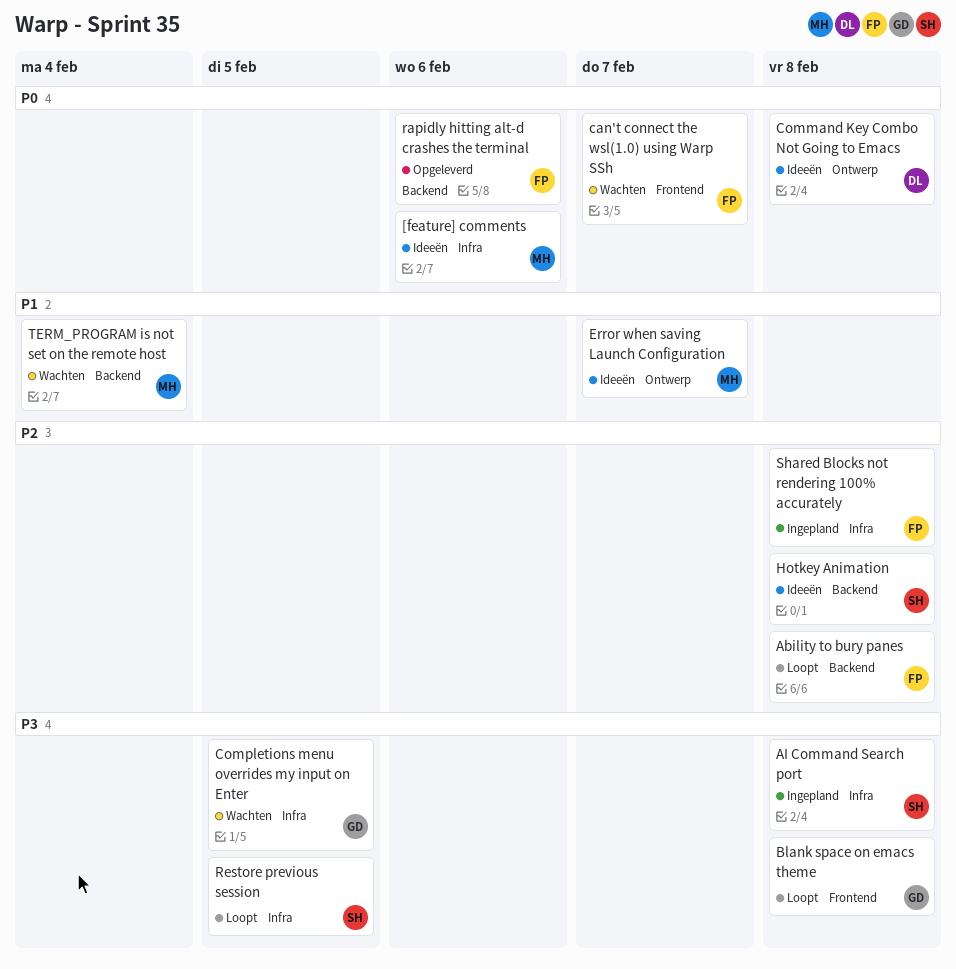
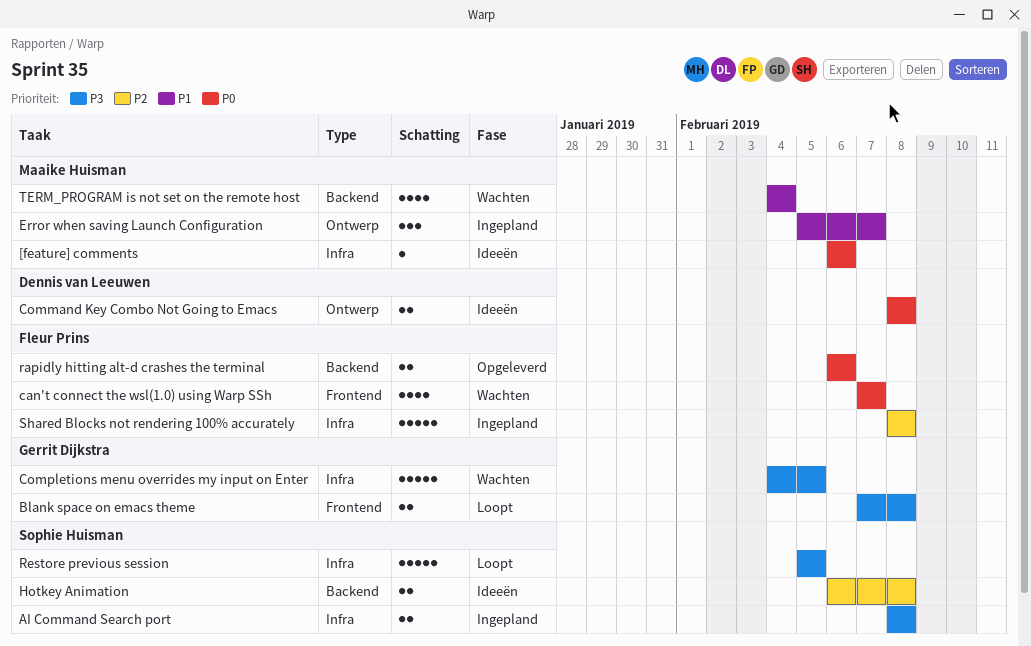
Ability to bury panes: present -> none
Error when saving Launch Configuration, status: Ideeën -> Ingepland

